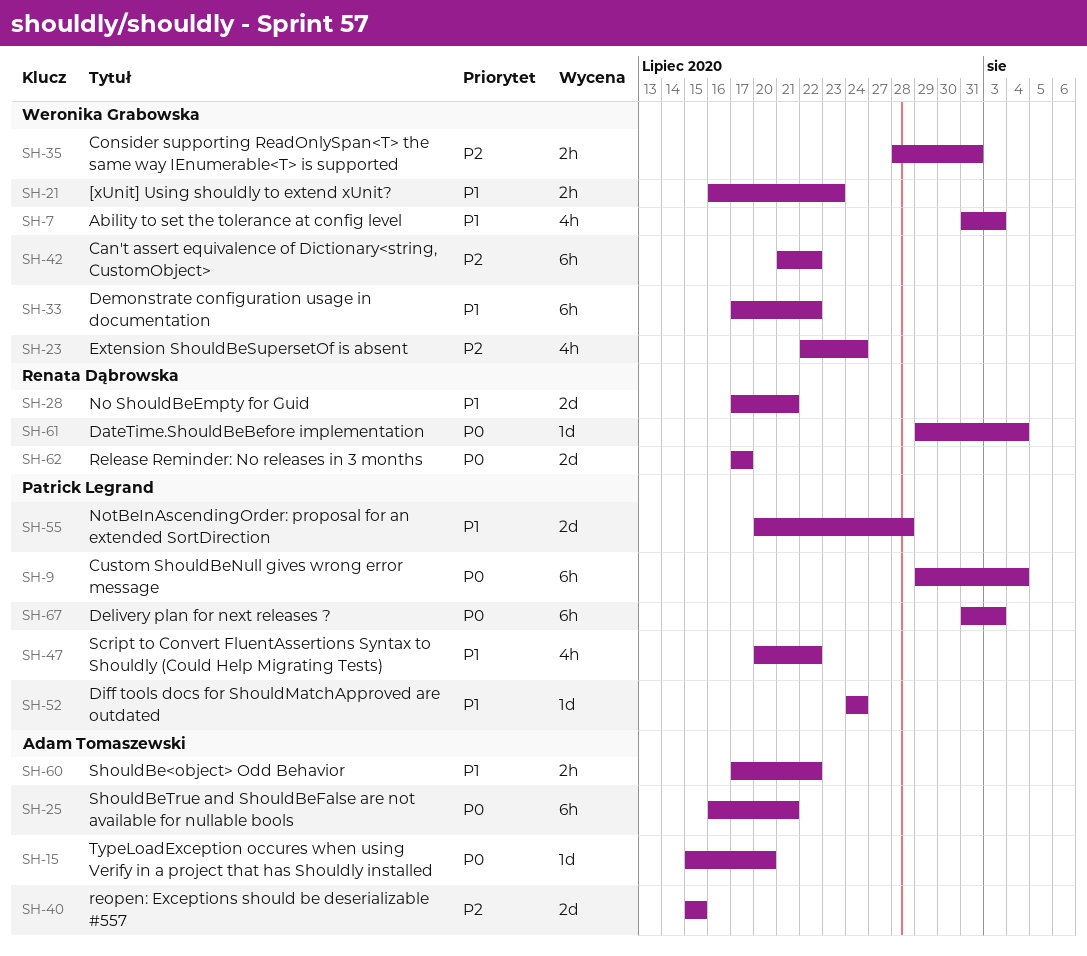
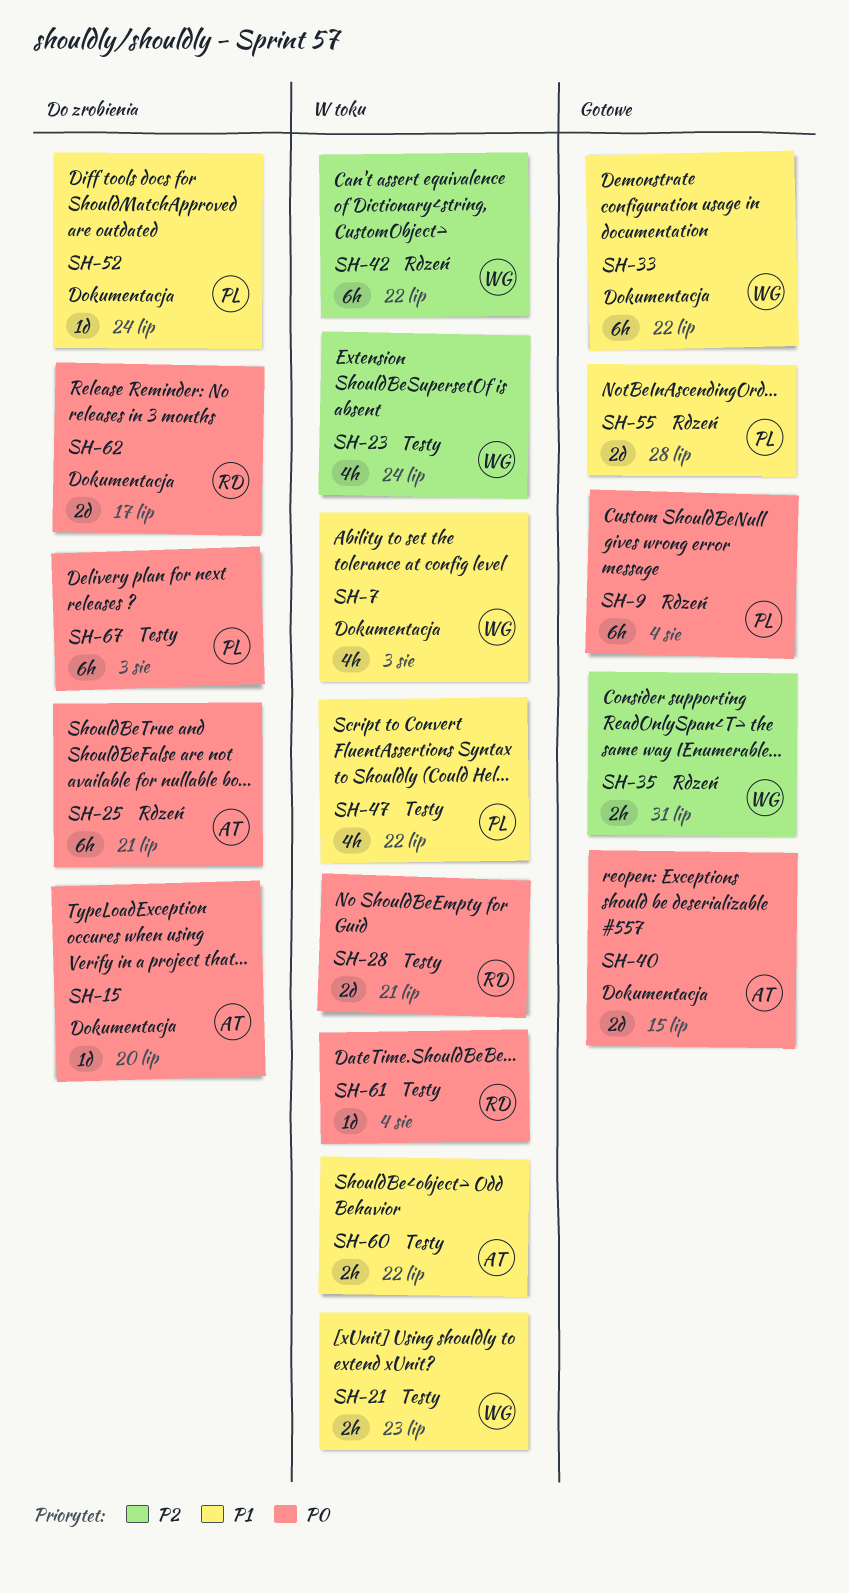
SH-28, priority: P1 -> P0
SH-40, priority: P2 -> P0

